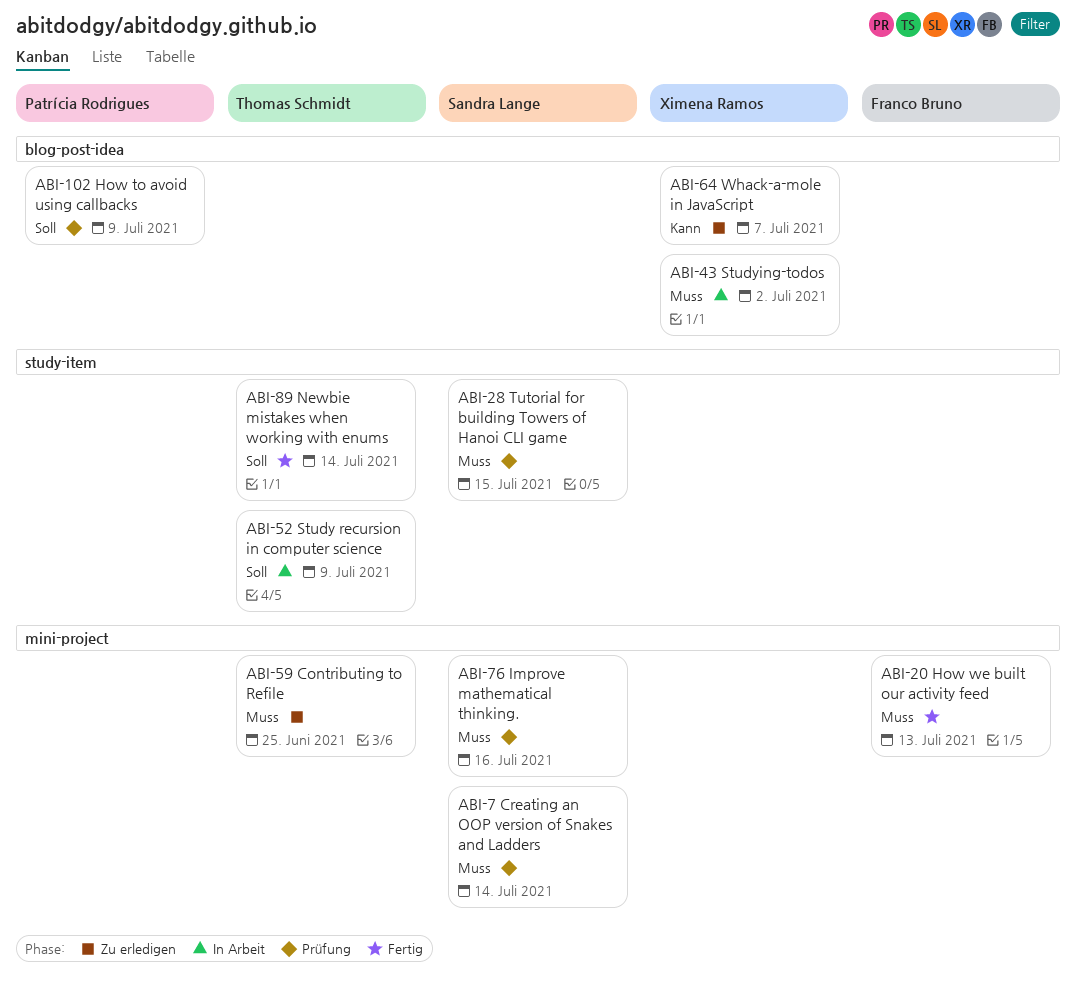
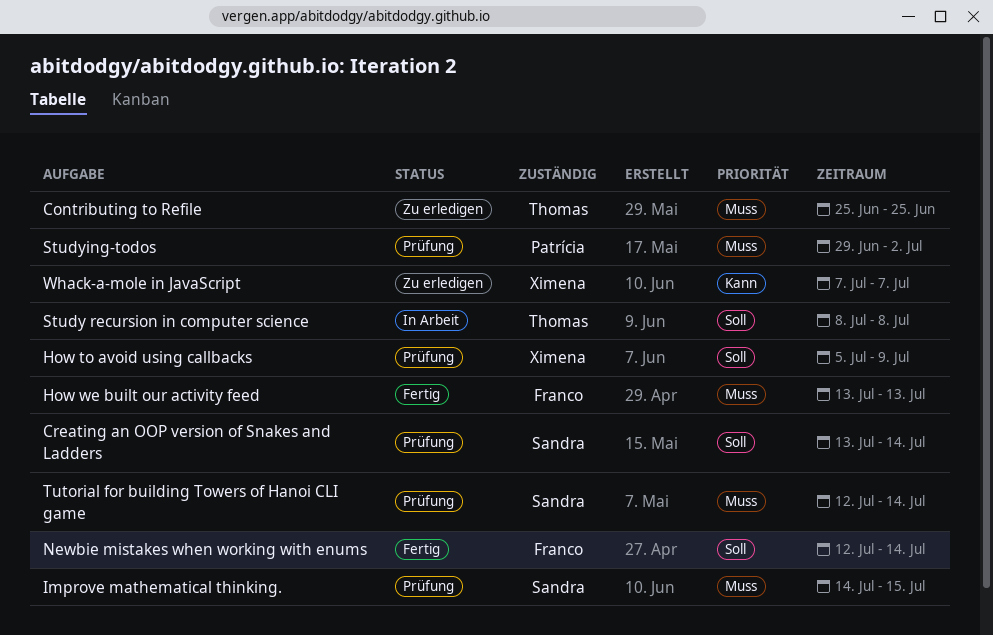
Creating an OOP version of Snakes and Ladders, priority: Muss -> Soll
How to avoid using callbacks, owner: Patrícia Rodrigues -> Ximena Ramos
Improve mathematical thinking., due: Jul 16 -> Jul 15
Newbie mistakes when working with enums, owner: Thomas Schmidt -> Franco Bruno
Study recursion in computer science, due: Jul 9 -> Jul 8
Studying-todos, status: In Arbeit -> Prüfung
Studying-todos, owner: Ximena Ramos -> Patrícia Rodrigues
Tutorial for building Towers of Hanoi CLI game, due: Jul 15 -> Jul 14

